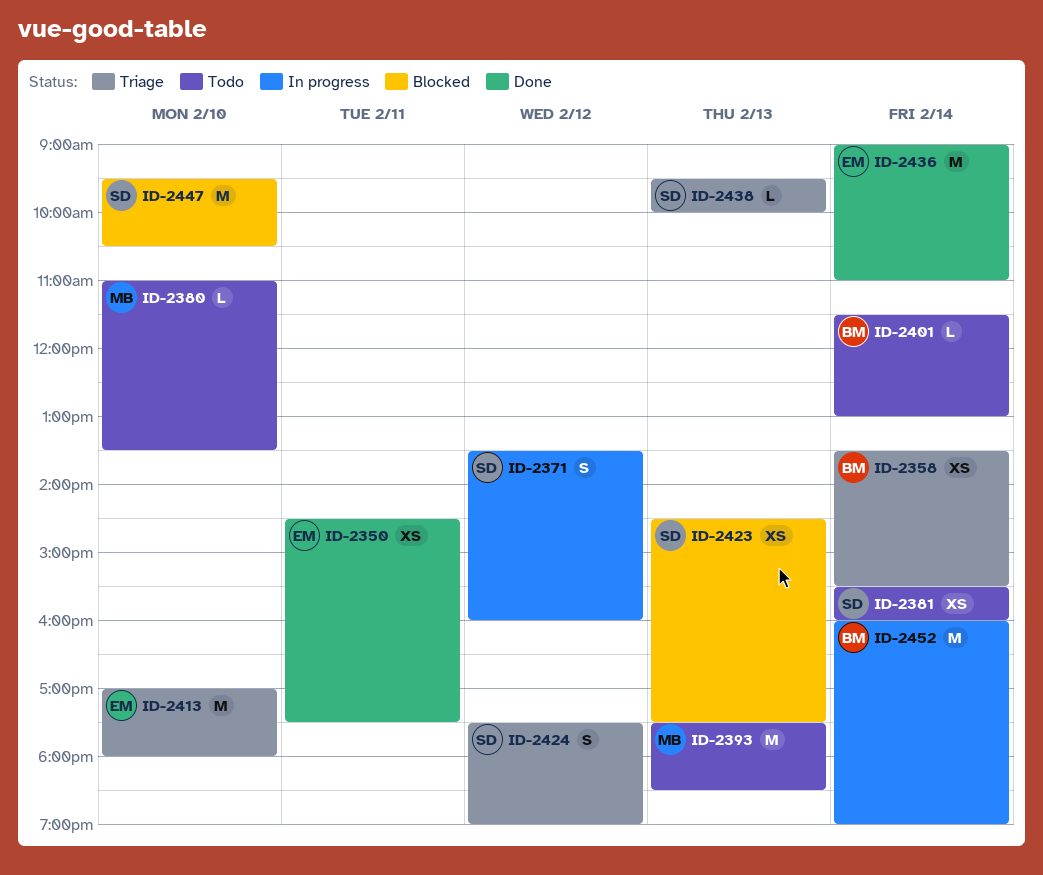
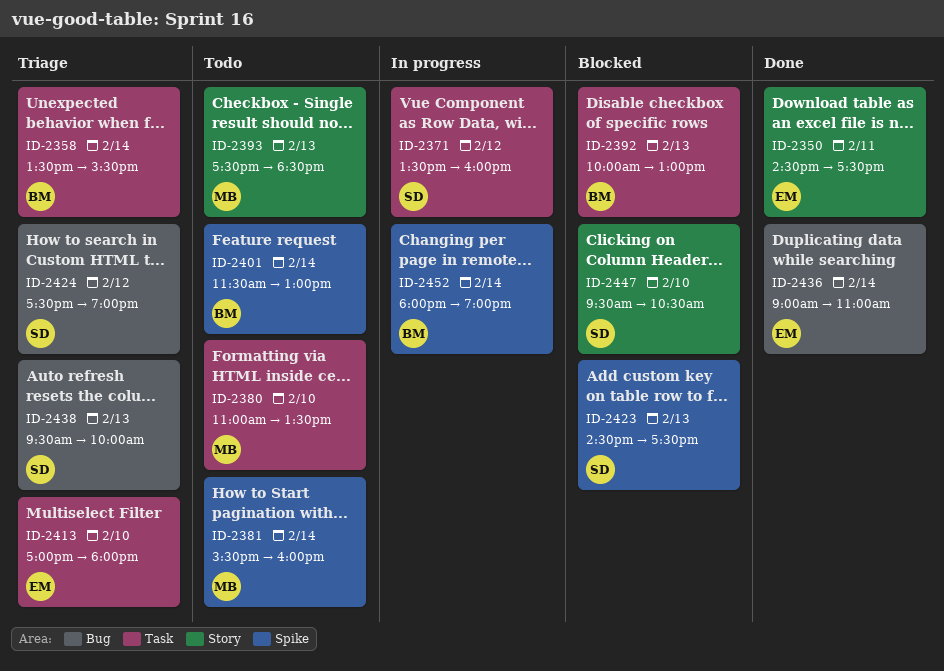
ID-2381, owner: SD -> MB
ID-2392: none -> present
ID-2452, begins: 16:00 -> 18:00

